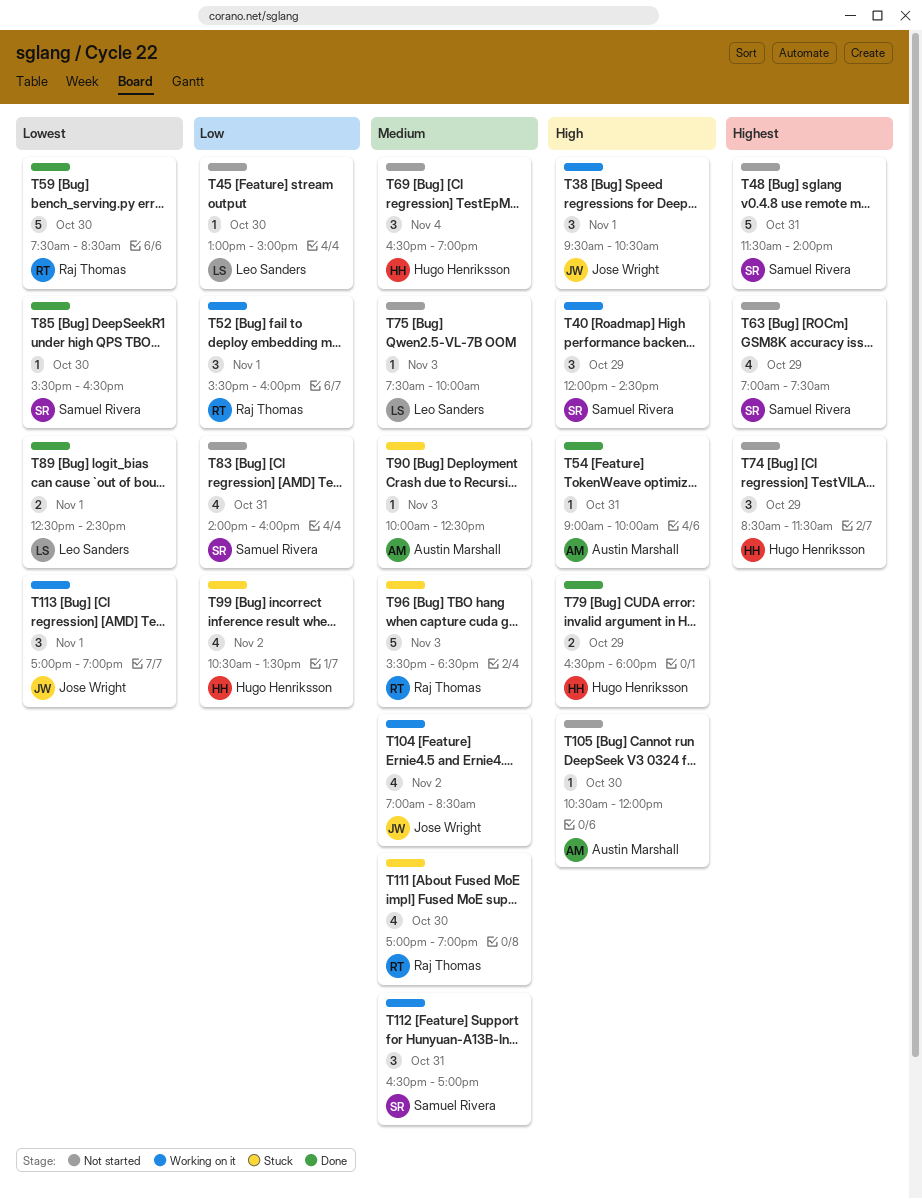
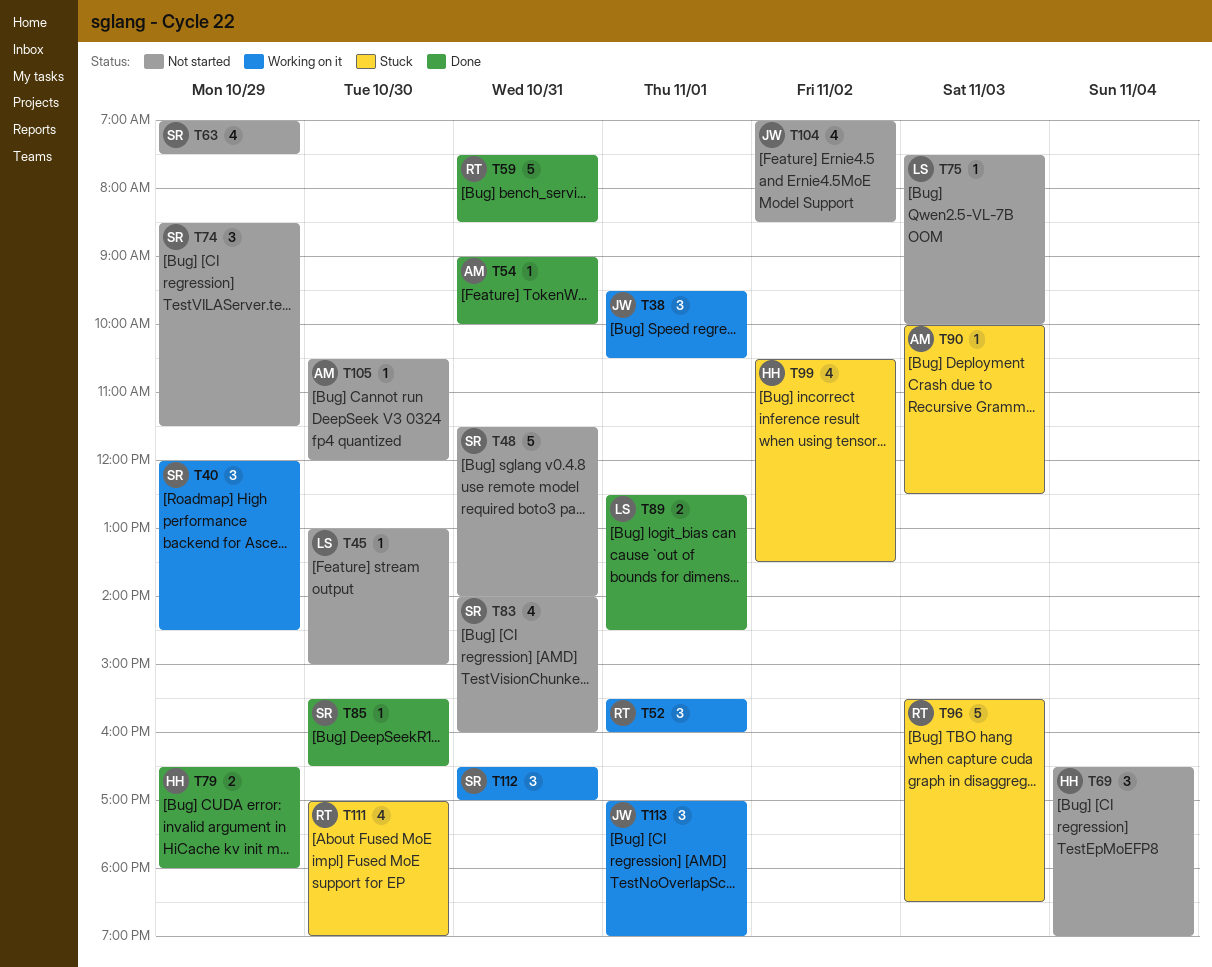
T59, day: Oct 30 -> Oct 31
T74, owner: Hugo Henriksson -> Samuel Rivera
T104, status: Working on it -> Not started

